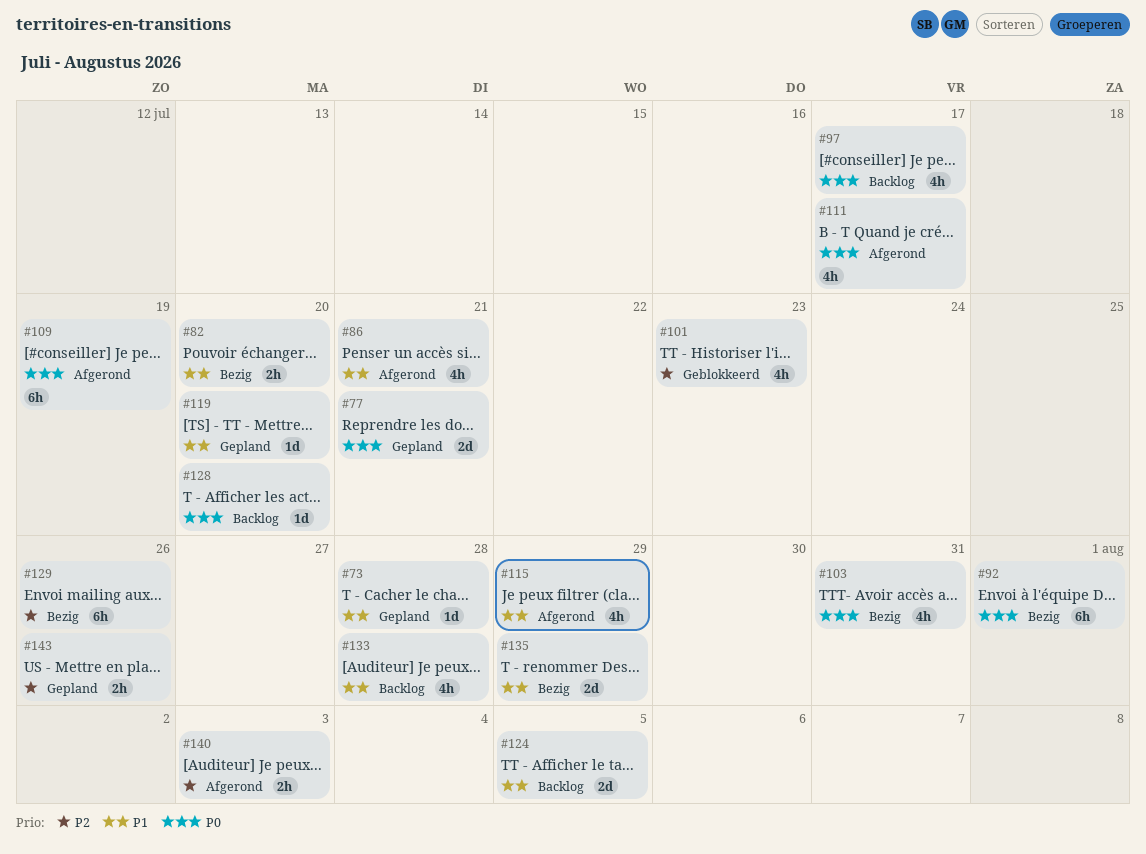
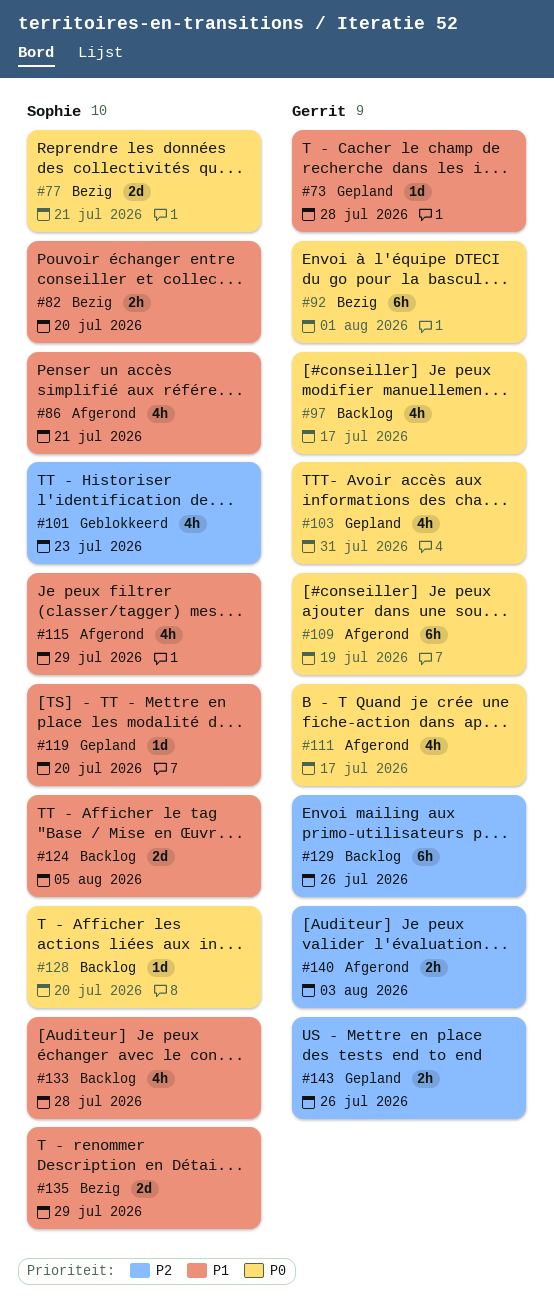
#77, status: Gepland -> Bezig
#103, status: Bezig -> Gepland
#129, status: Bezig -> Backlog

